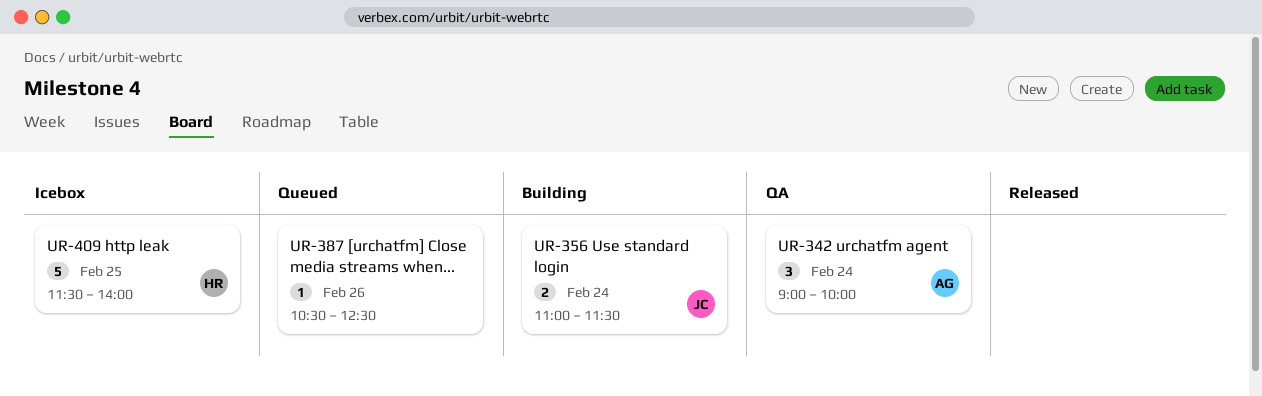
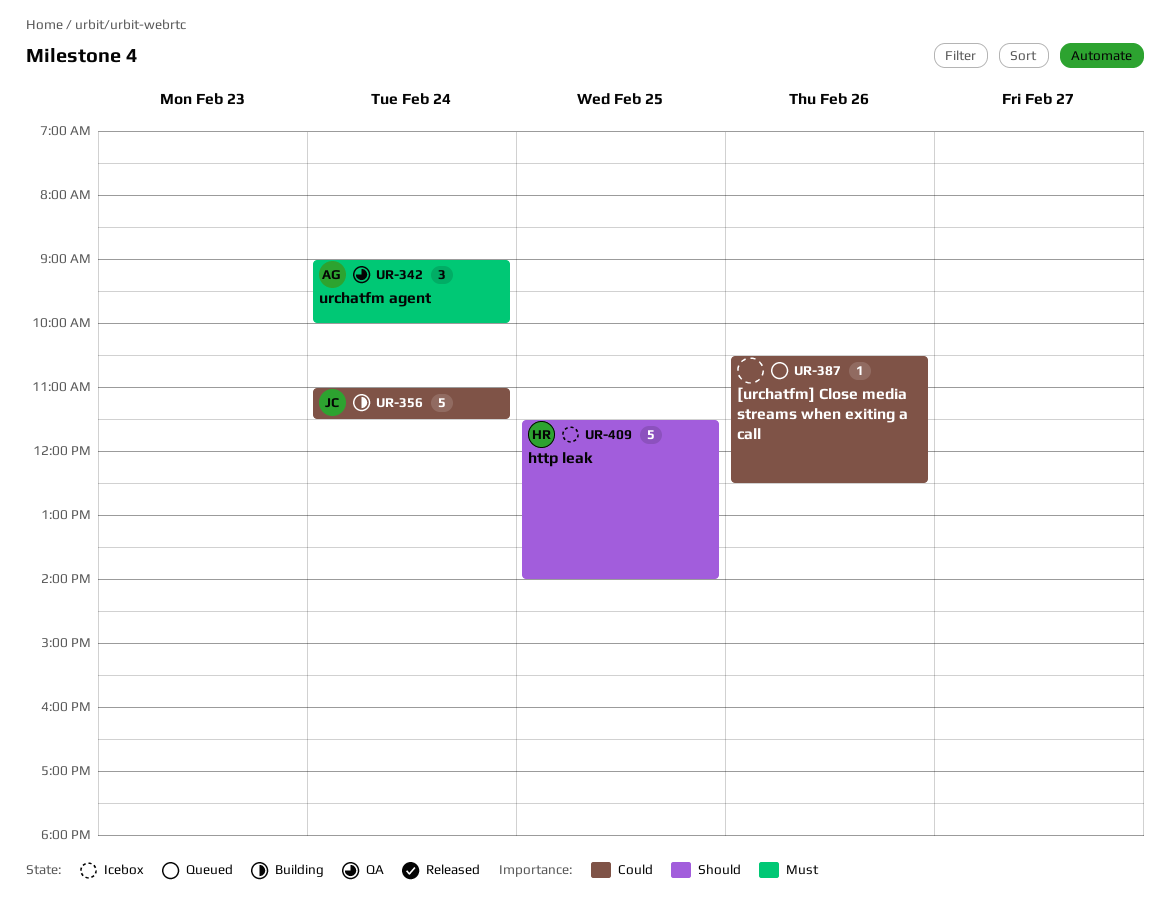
UR-356, estimate: 2 -> 5

